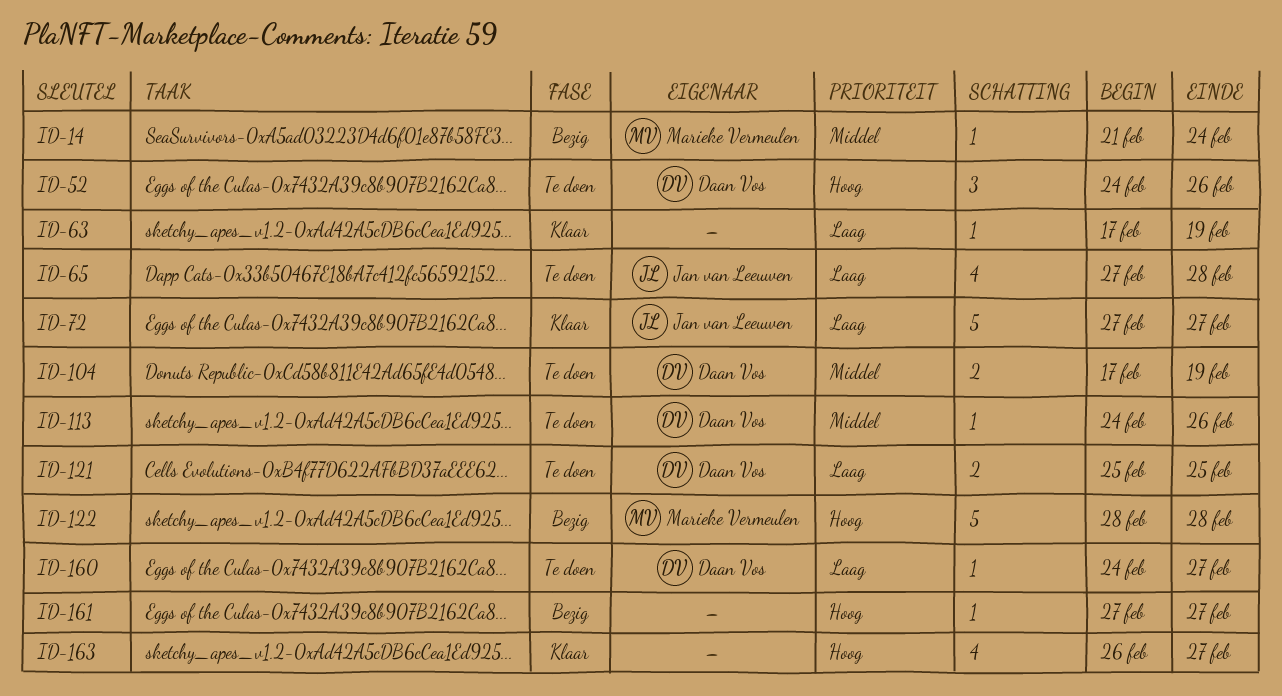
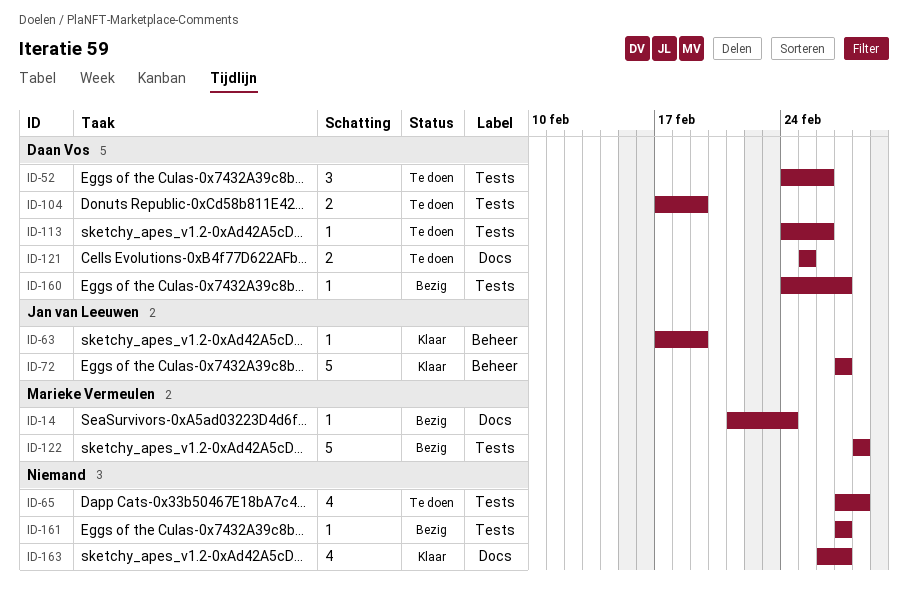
ID-63, owner: none -> Jan van Leeuwen
ID-65, owner: Jan van Leeuwen -> none
ID-160, status: Te doen -> Bezig

